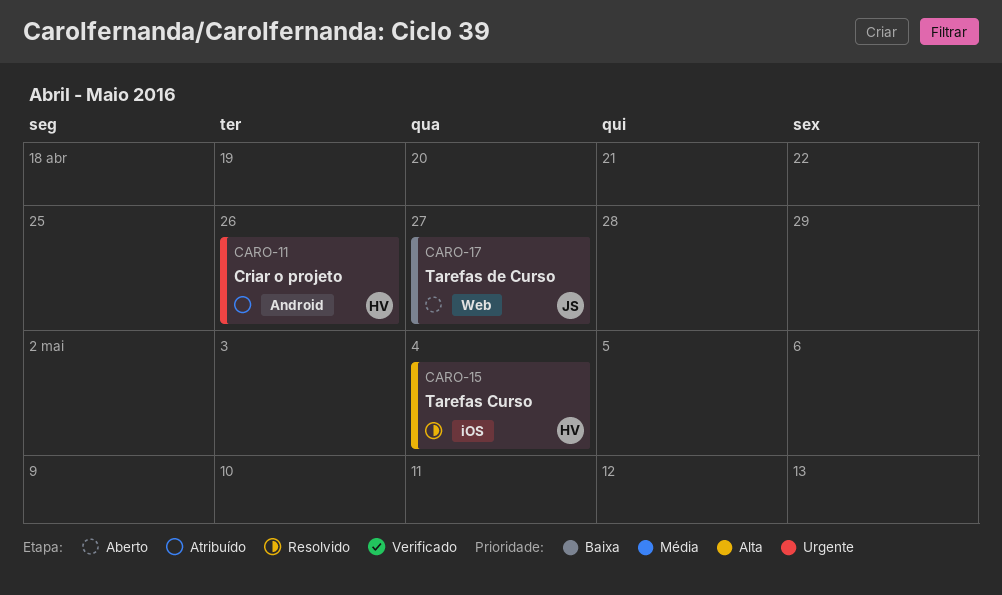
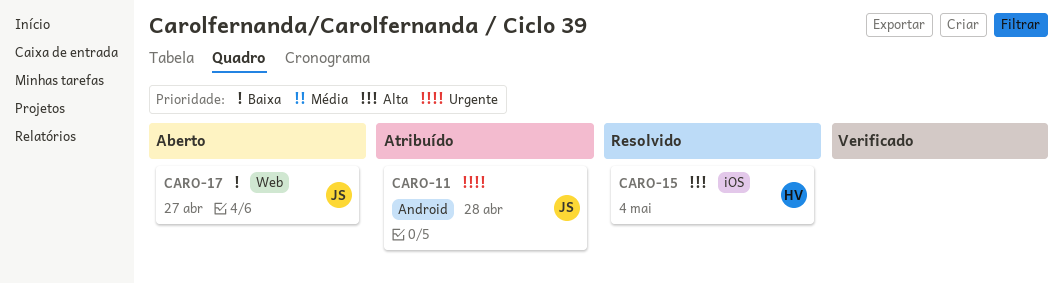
CARO-11, owner: HV -> JS
CARO-11, due: Apr 26 -> Apr 28

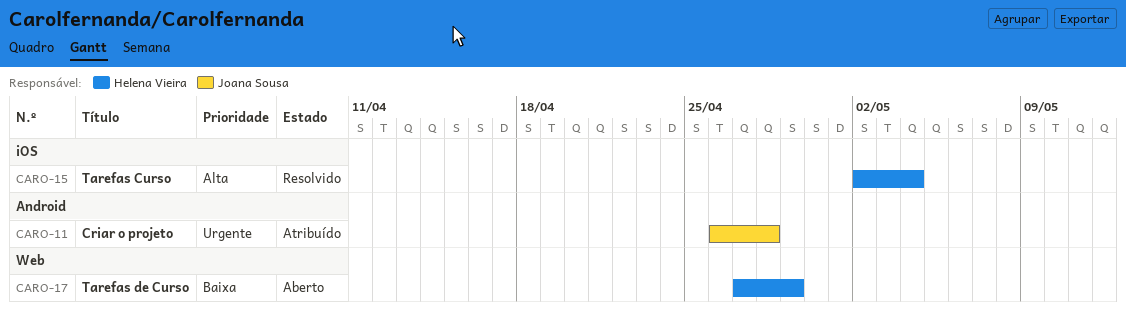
CARO-17, owner: Joana Sousa -> Helena Vieira
CARO-17, due: Apr 27 -> Apr 29

